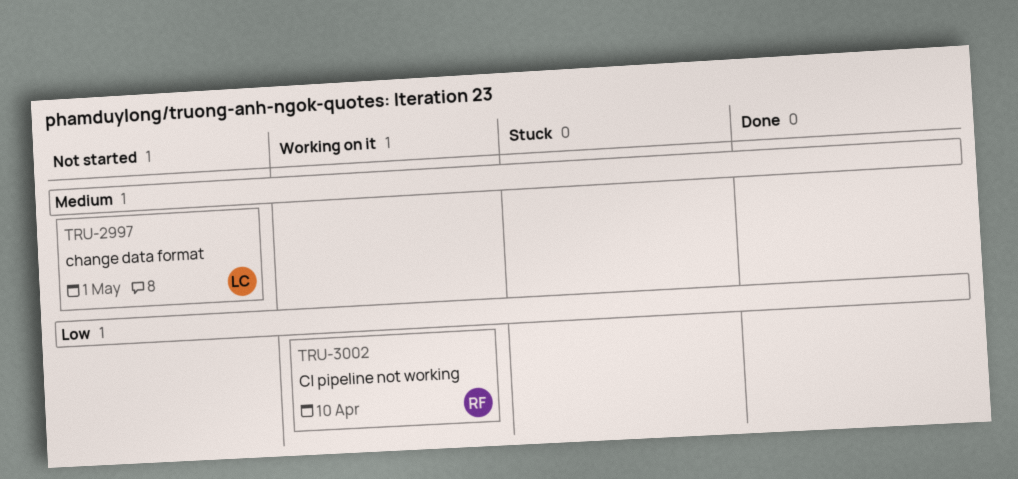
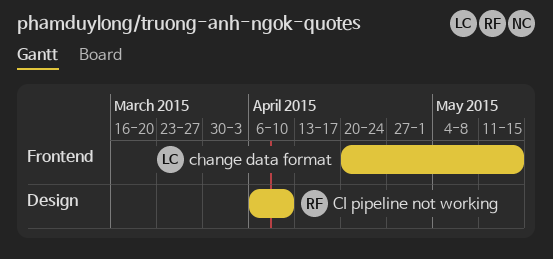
change data format, due: May 1 -> May 15

